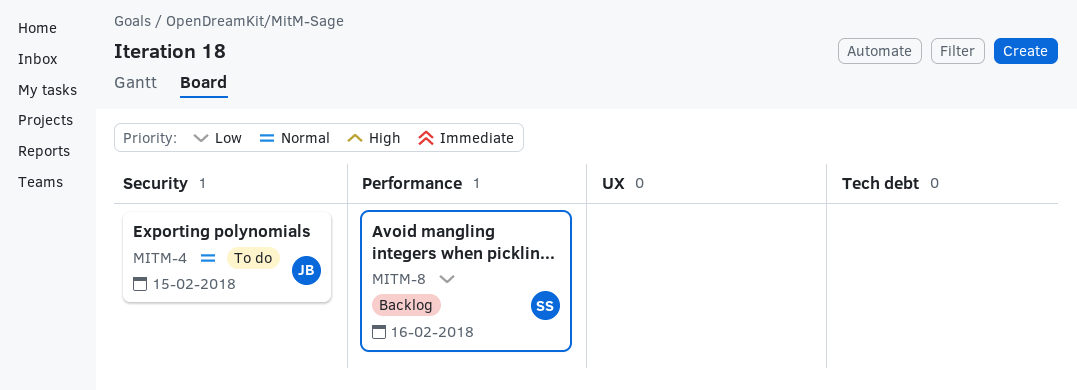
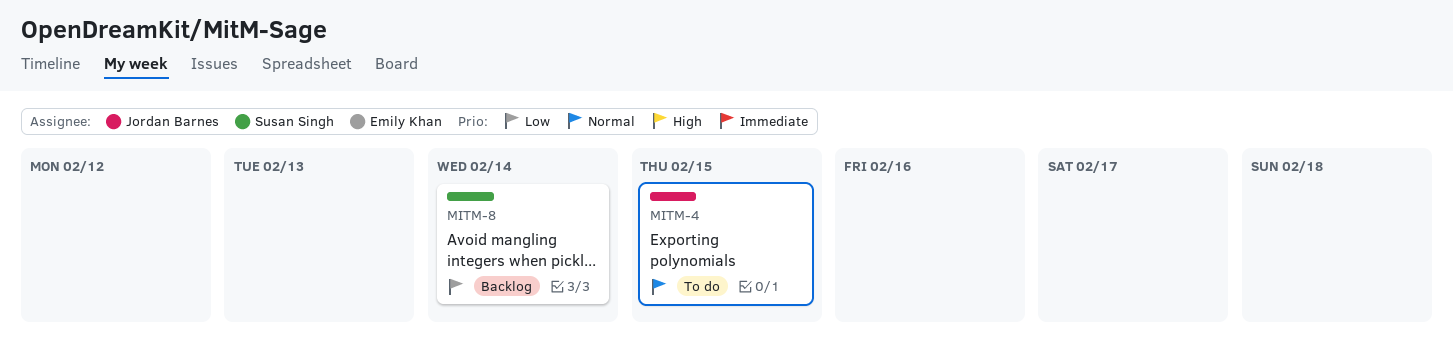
MITM-8, due: Feb 16 -> Feb 14

